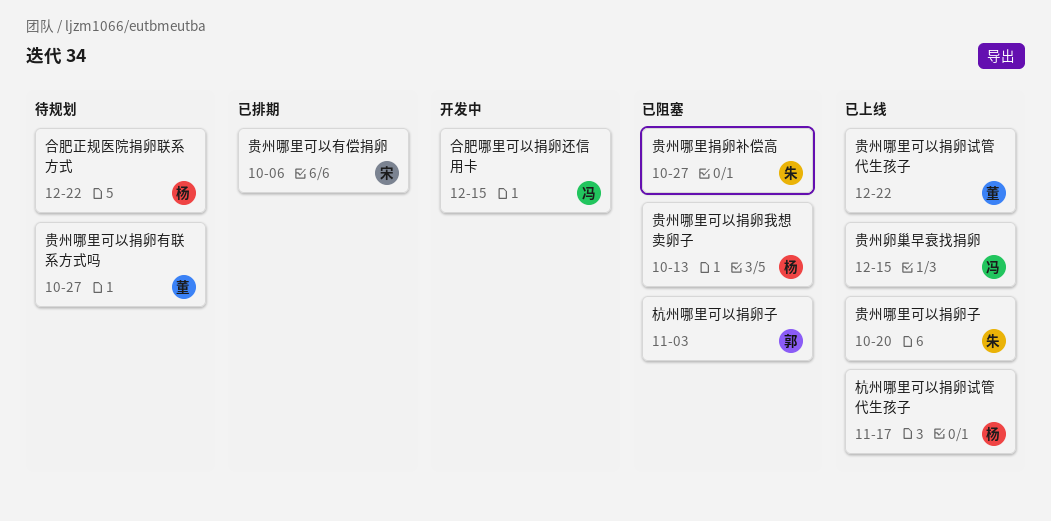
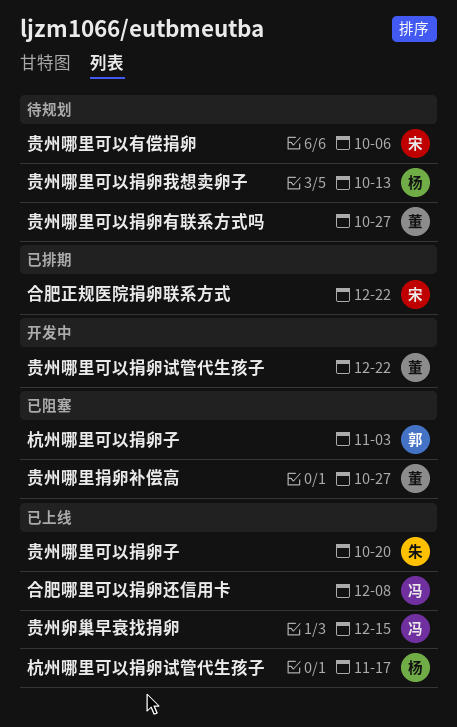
合肥哪里可以捐卵还信用卡, status: 开发中 -> 已上线
合肥哪里可以捐卵还信用卡, due: Dec 15 -> Dec 8
合肥正规医院捐卵联系方式, status: 待规划 -> 已排期
合肥正规医院捐卵联系方式, owner: 杨 -> 宋
贵州哪里可以捐卵我想卖卵子, status: 已阻塞 -> 待规划
贵州哪里可以捐卵试管代生孩子, status: 已上线 -> 开发中
贵州哪里可以有偿捐卵, status: 已排期 -> 待规划
贵州哪里捐卵补偿高, owner: 朱 -> 董

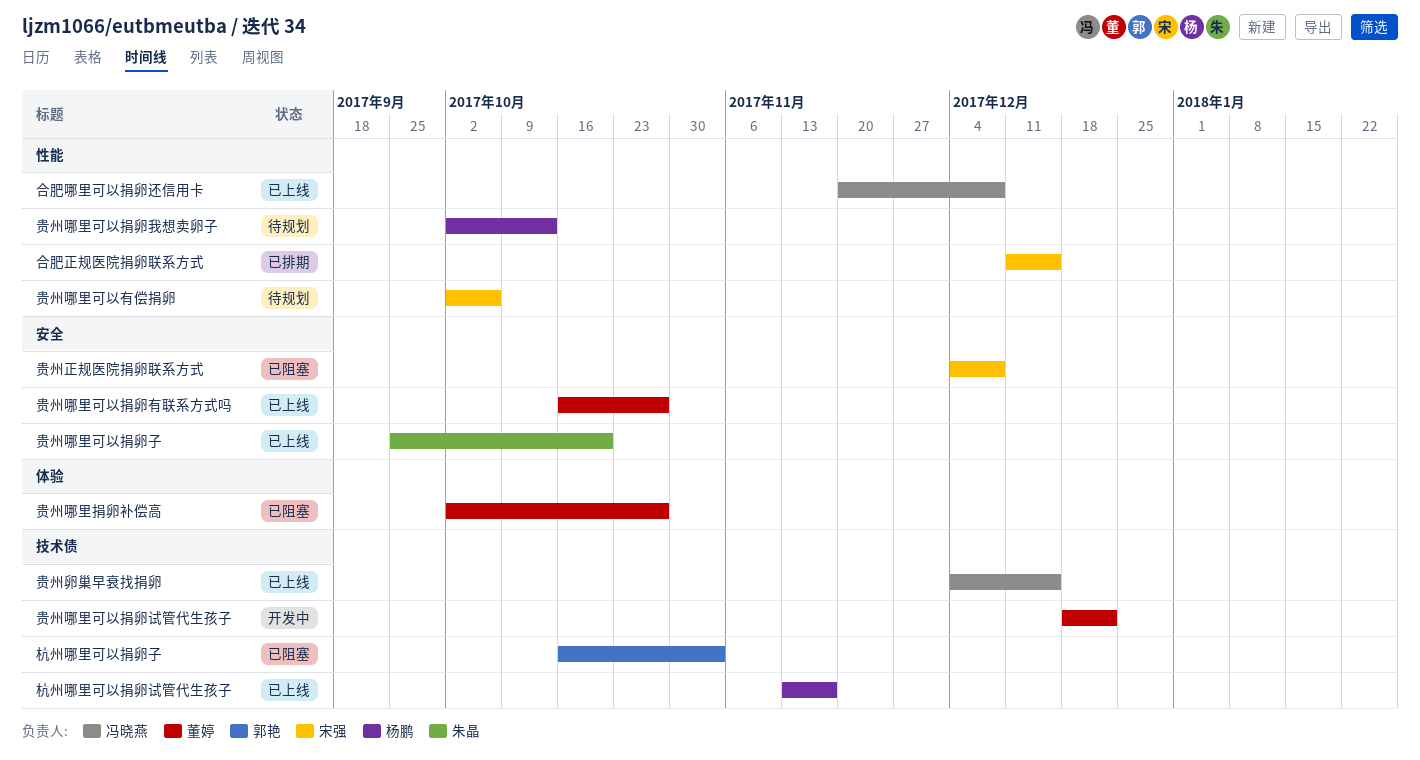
合肥正规医院捐卵联系方式, due: Dec 22 -> Dec 15
贵州哪里可以捐卵有联系方式吗, status: 待规划 -> 已上线
贵州正规医院捐卵联系方式: none -> present

